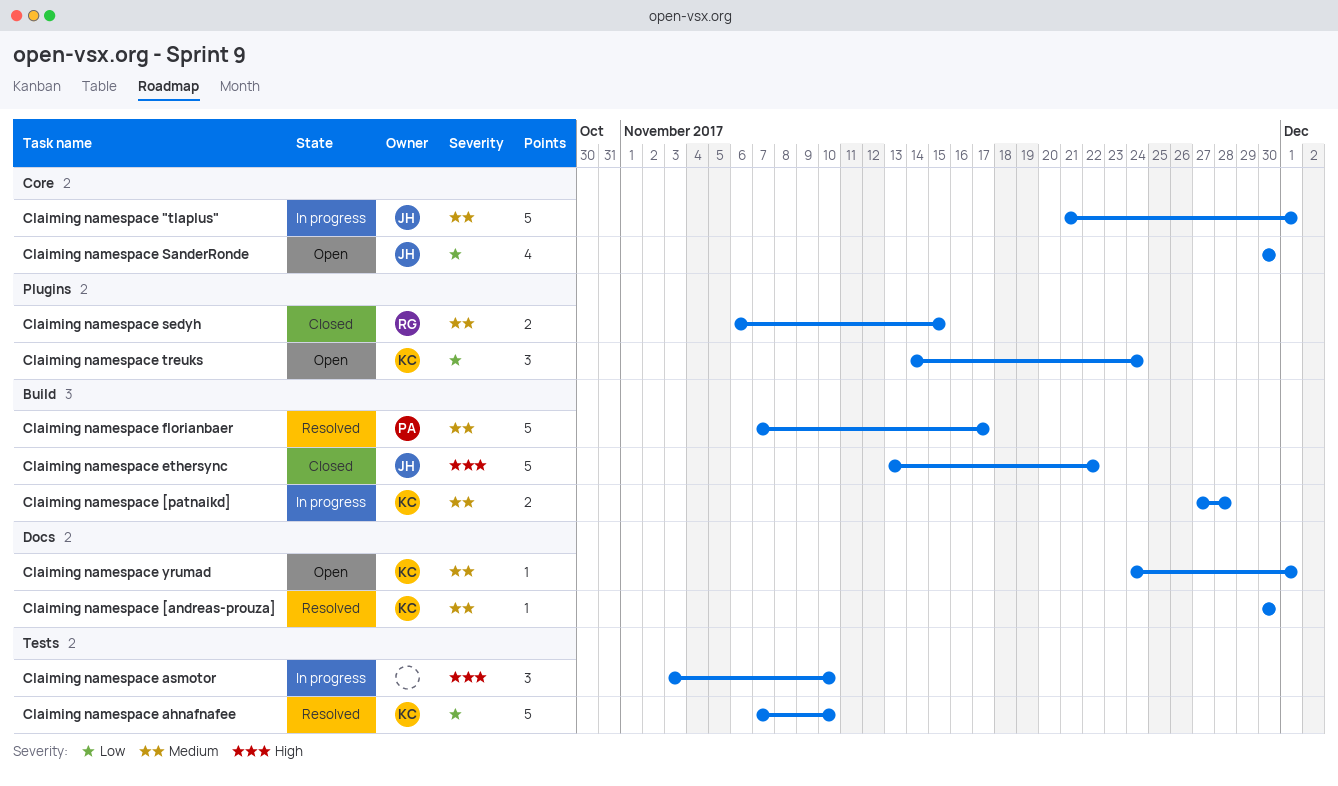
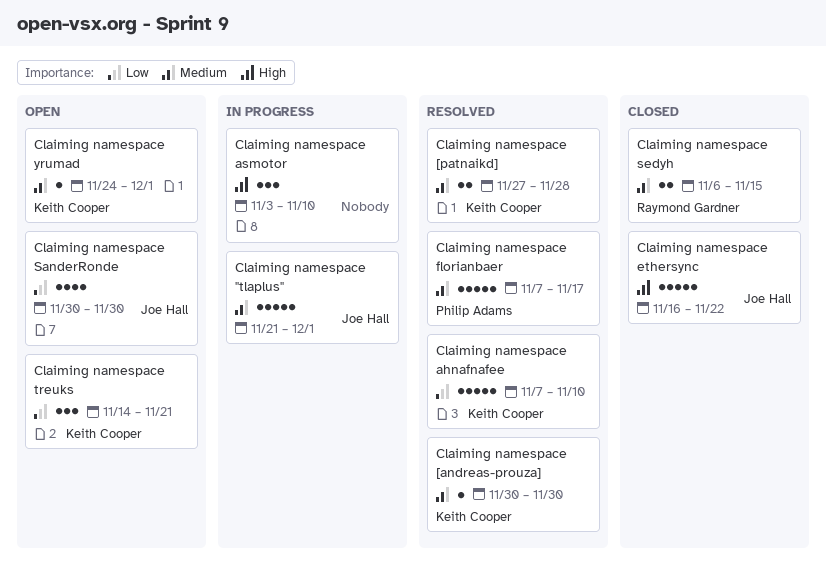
Claiming namespace [patnaikd], status: In progress -> Resolved
Claiming namespace ethersync, start: Nov 13 -> Nov 16
Claiming namespace treuks, due: Nov 24 -> Nov 21

